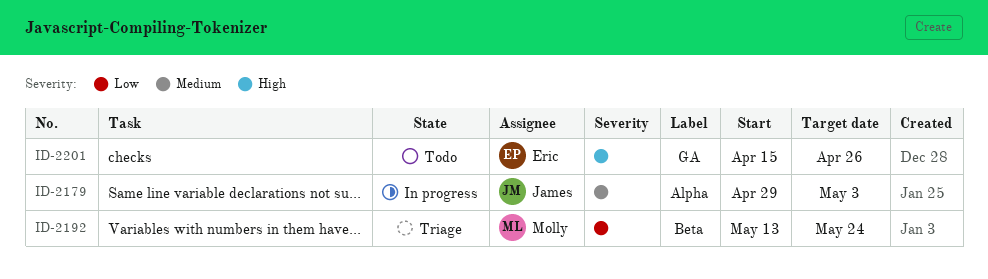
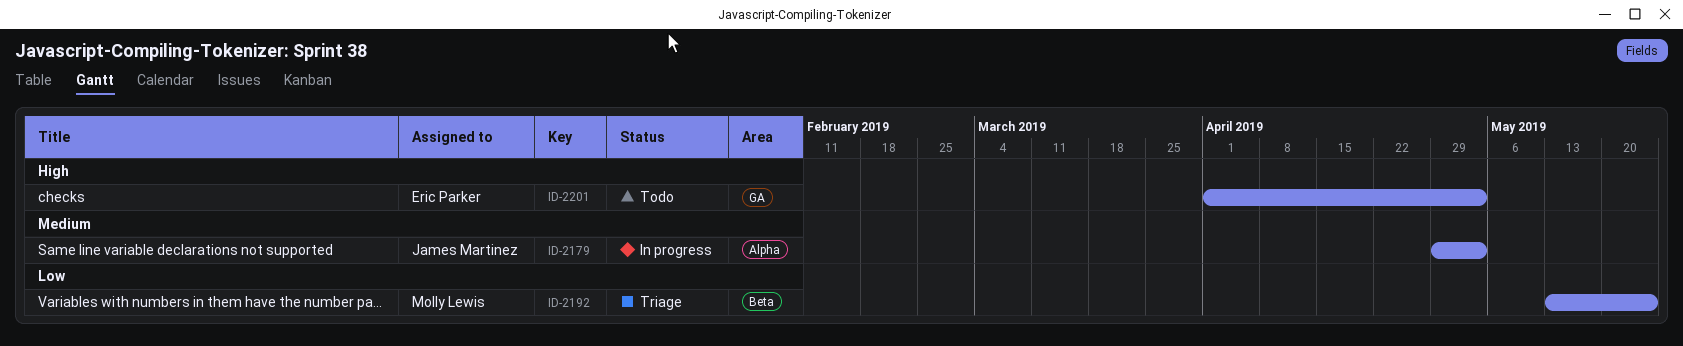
ID-2201, start: Apr 15 -> Apr 1
ID-2201, due: Apr 26 -> May 3

